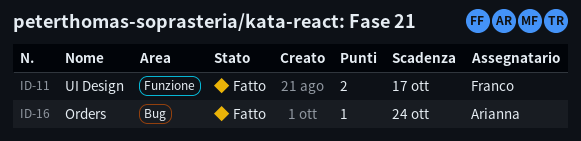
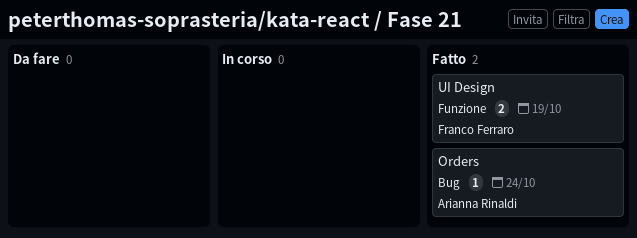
UI Design, due: Oct 17 -> Oct 19

